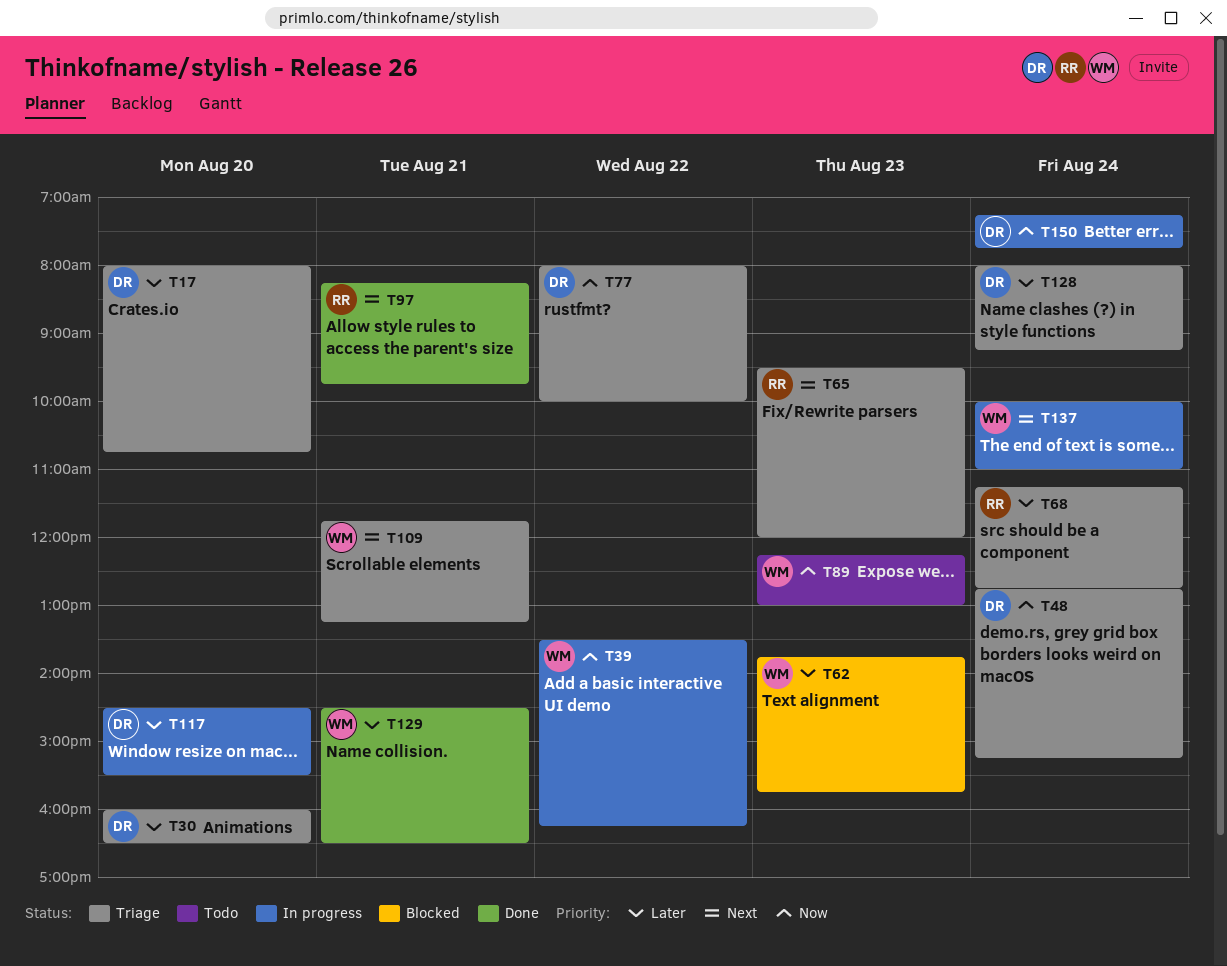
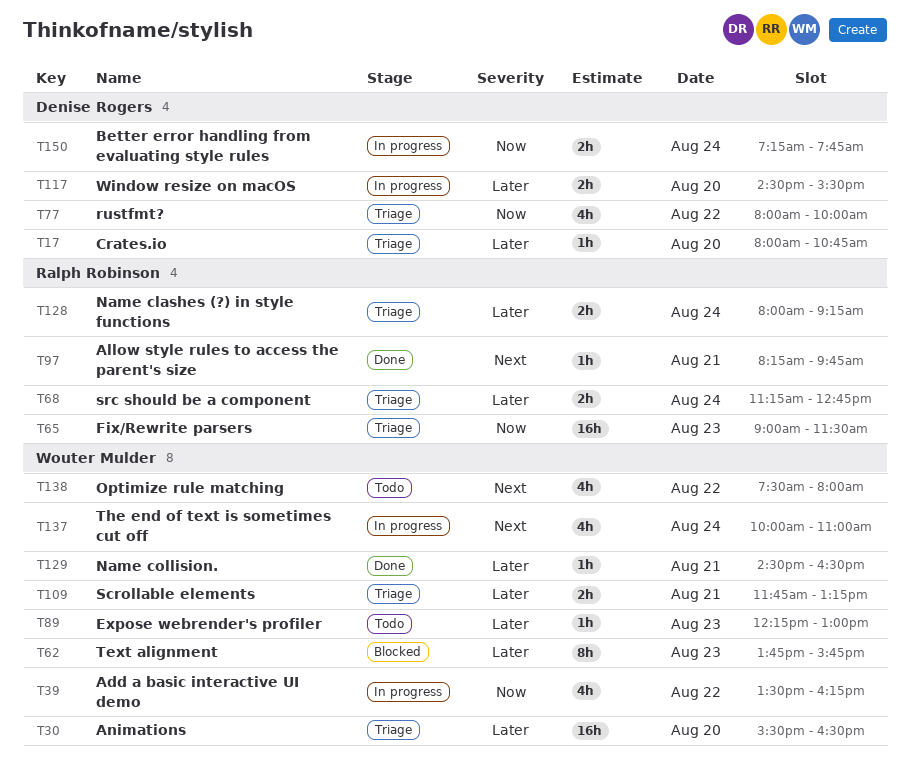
T30, owner: Denise Rogers -> Wouter Mulder
T30, begins: 16:00 -> 15:30
T48: present -> none
T65, priority: Next -> Now
T65, begins: 09:30 -> 09:00
T65, ends: 12:00 -> 11:30
T89, priority: Now -> Later
T109, priority: Next -> Later
T128, owner: Denise Rogers -> Ralph Robinson
T138: none -> present

